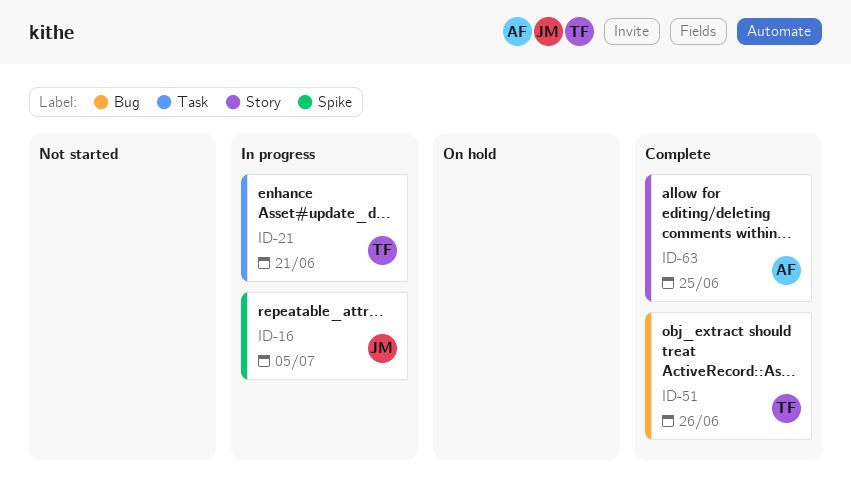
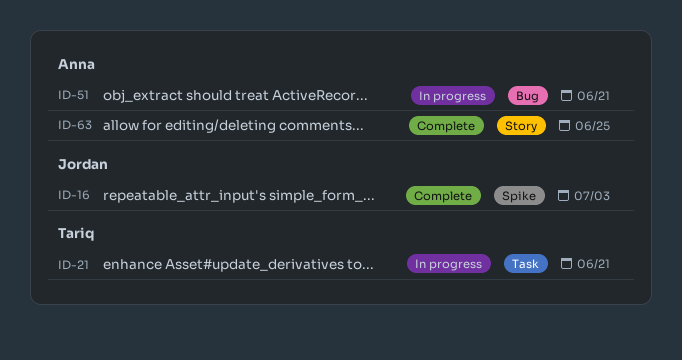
ID-16, status: In progress -> Complete
ID-16, due: Jul 5 -> Jul 3
ID-51, status: Complete -> In progress
ID-51, owner: Tariq -> Anna
ID-51, due: Jun 26 -> Jun 21

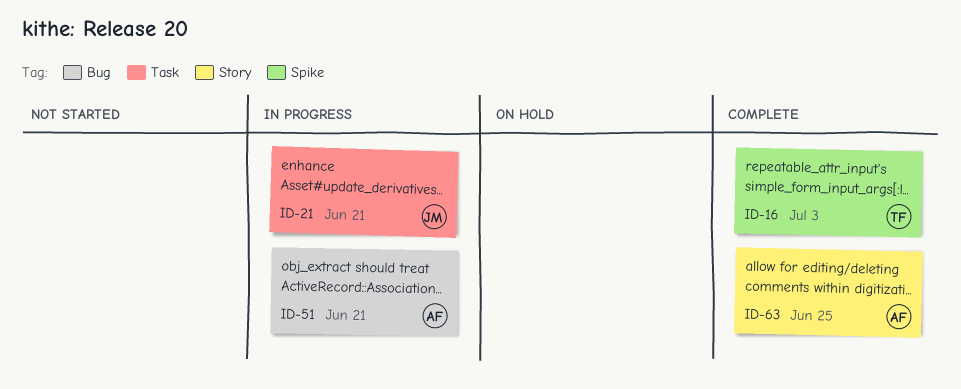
ID-16, owner: Jordan -> Tariq
ID-21, owner: Tariq -> Jordan

